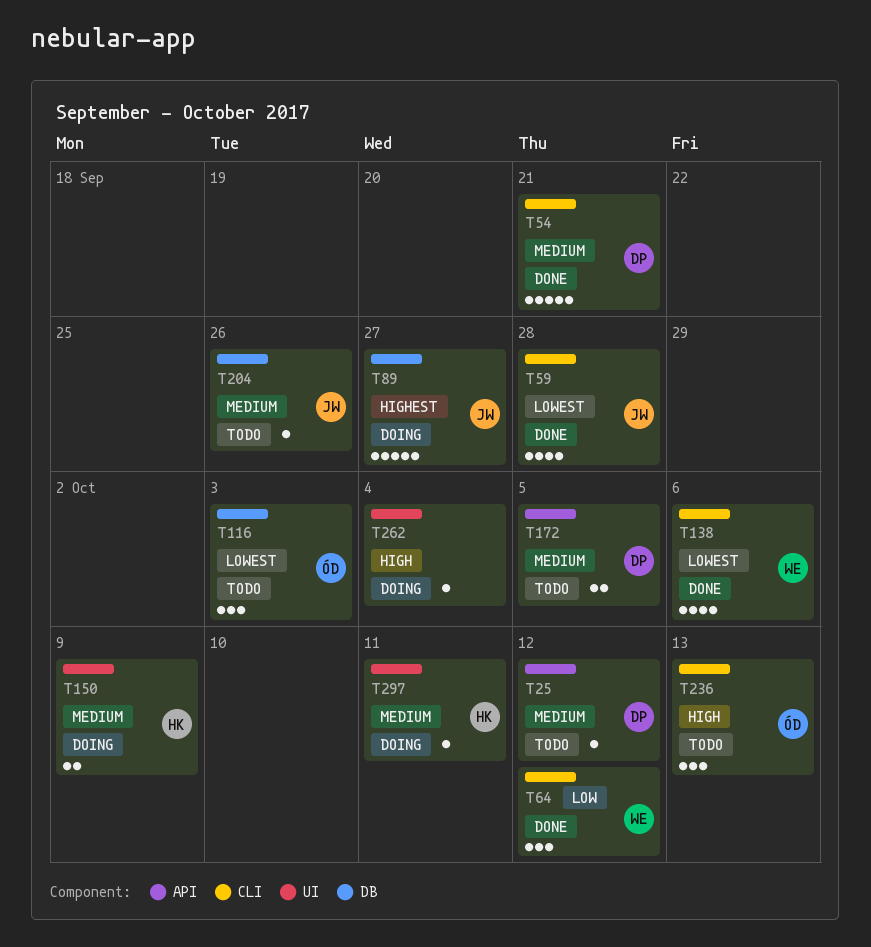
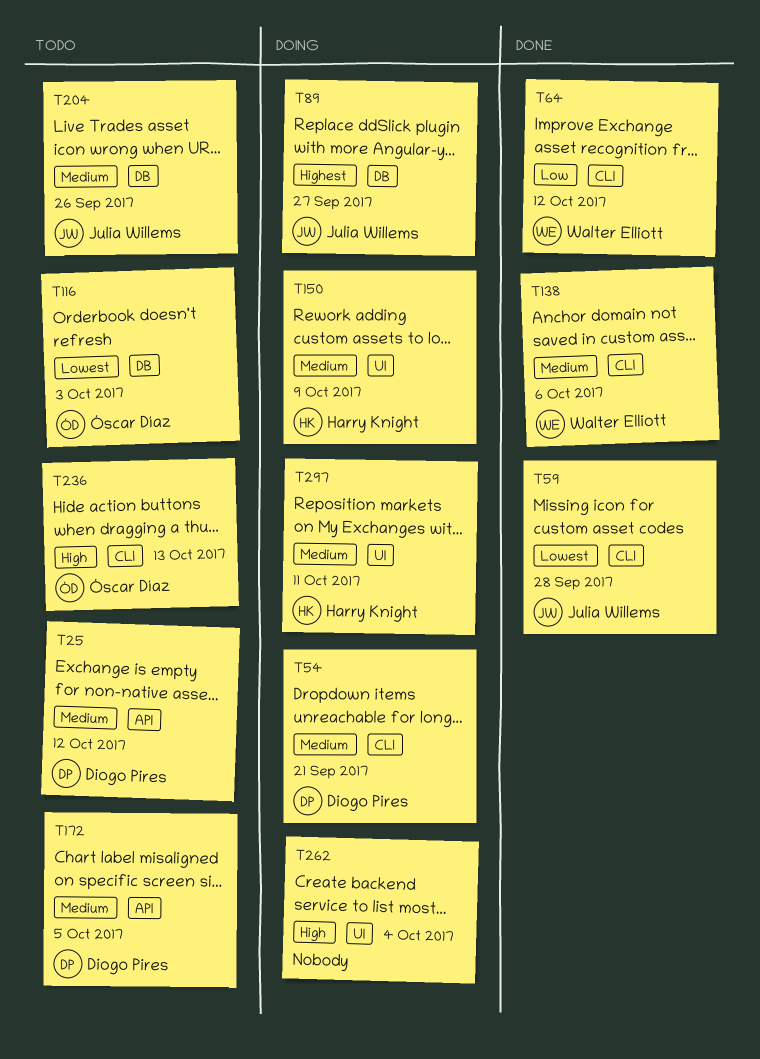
T54, status: Done -> Doing
T138, priority: Lowest -> Medium

